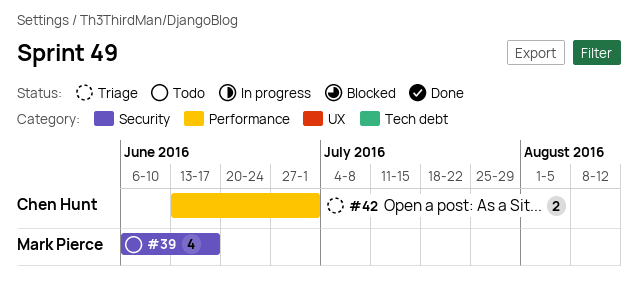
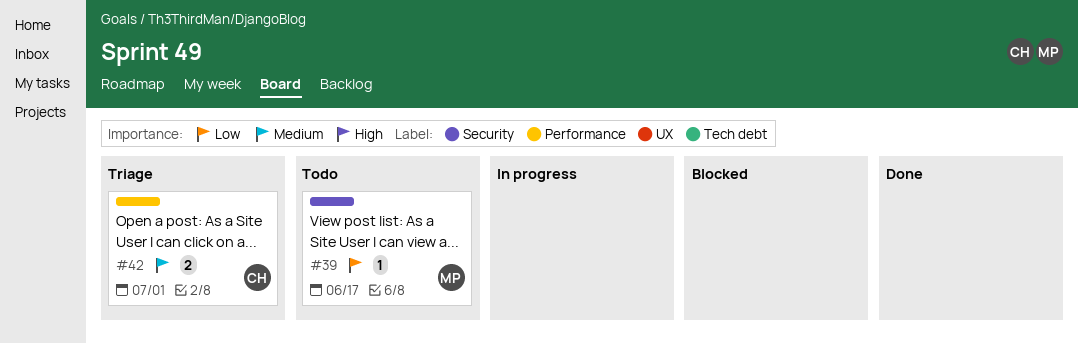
#39, estimate: 4 -> 1

